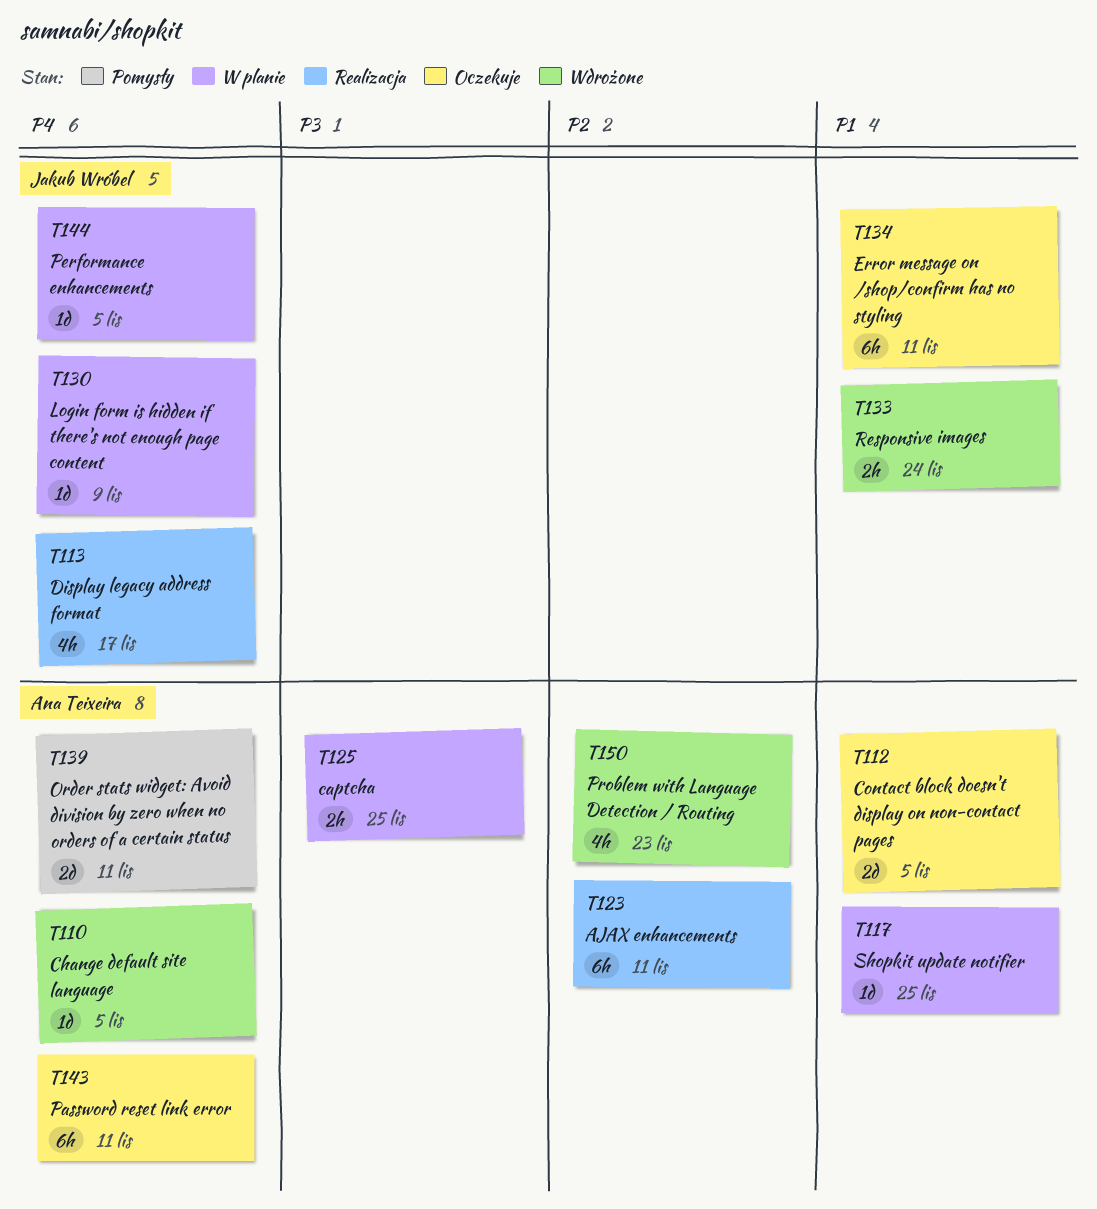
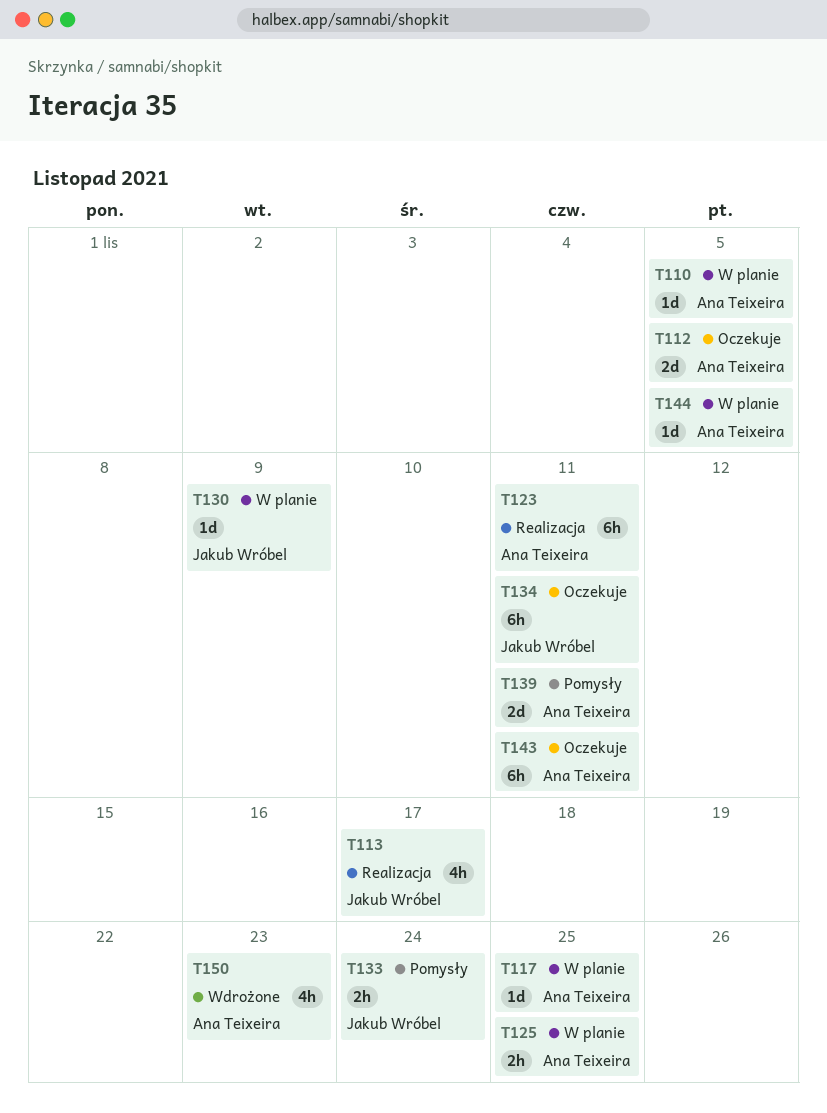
T110, status: Wdrożone -> W planie
T133, status: Wdrożone -> Pomysły
T144, owner: Jakub Wróbel -> Ana Teixeira

